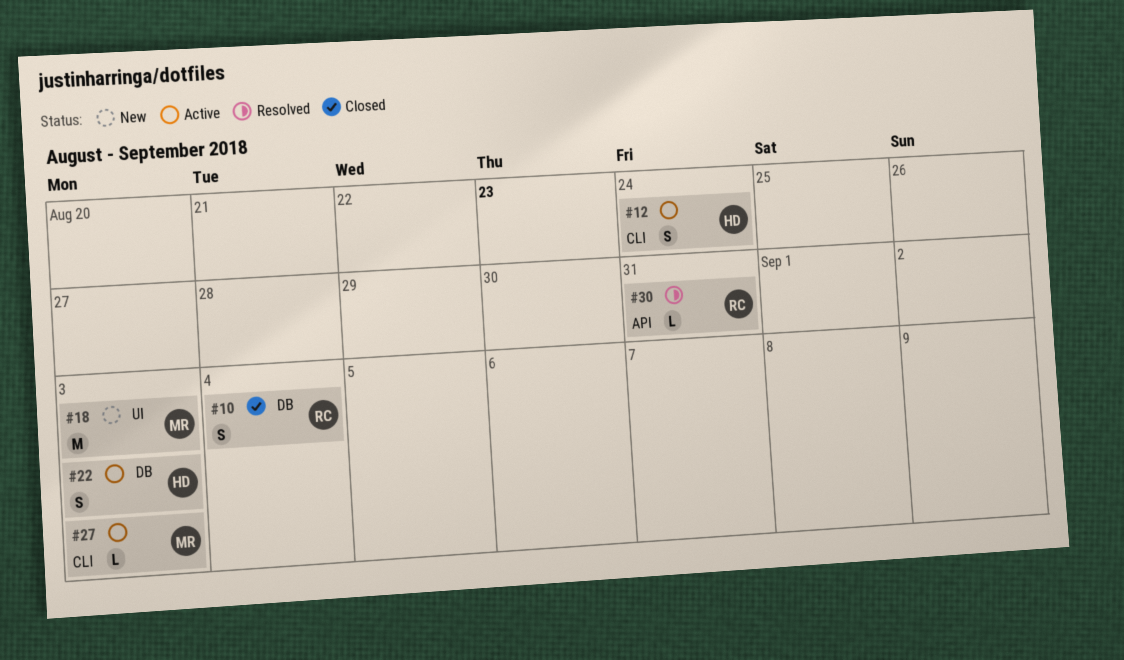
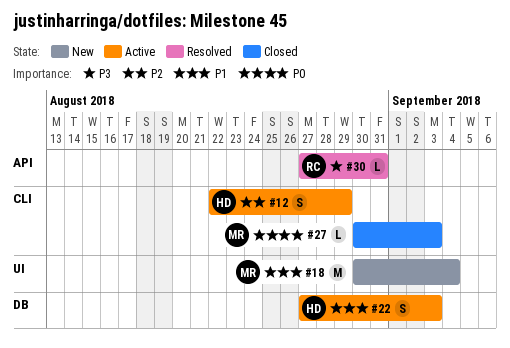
#10: present -> none
#12, due: Aug 24 -> Aug 29
#18, due: Sep 3 -> Sep 4
#27, status: Active -> Closed

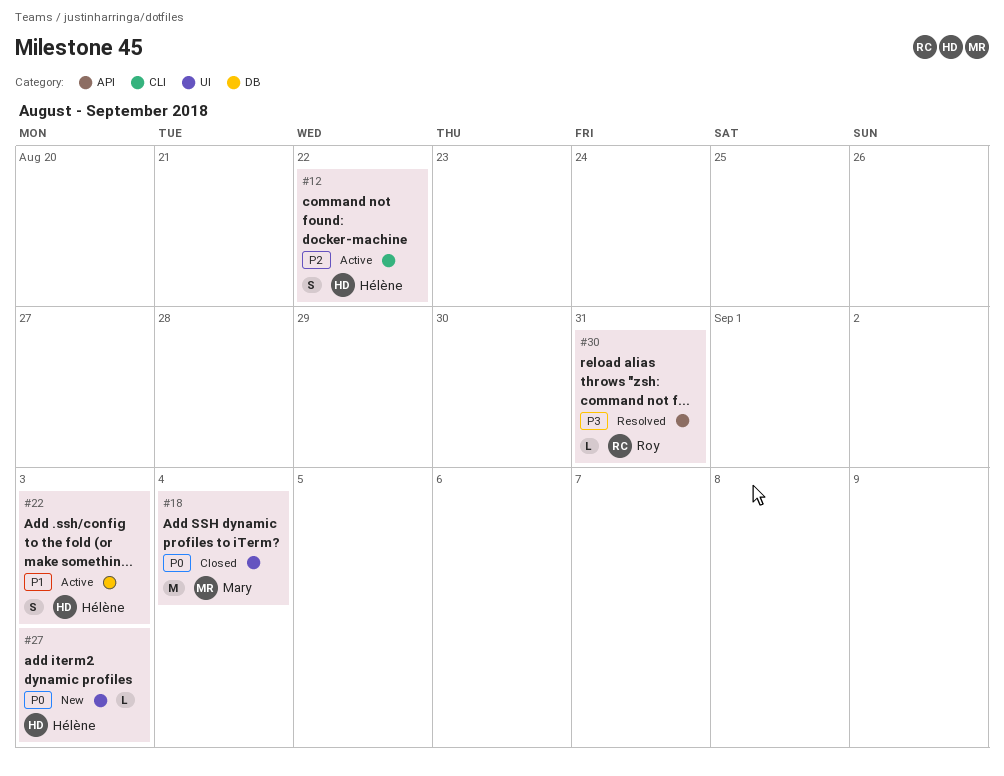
#12, due: Aug 29 -> Aug 22
#18, status: New -> Closed
#18, priority: P1 -> P0
#27, status: Closed -> New
#27, owner: Mary -> Hélène
#27, label: CLI -> UI

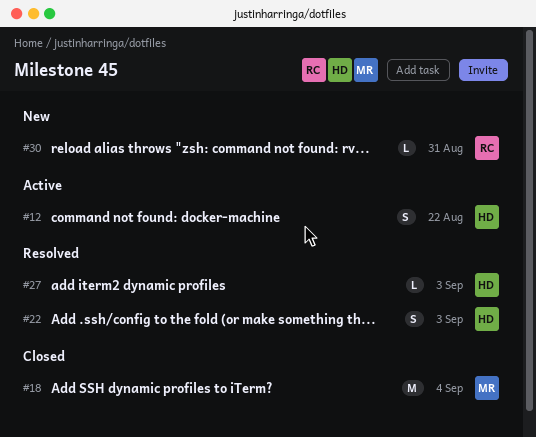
#22, status: Active -> Resolved
#27, status: New -> Resolved
#30, status: Resolved -> New

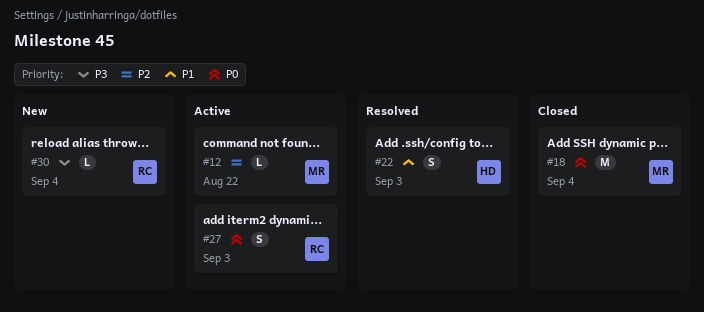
#12, owner: HD -> MR
#12, estimate: S -> L
#27, status: Resolved -> Active
#27, owner: HD -> RC
#27, estimate: L -> S
#30, due: Aug 31 -> Sep 4

